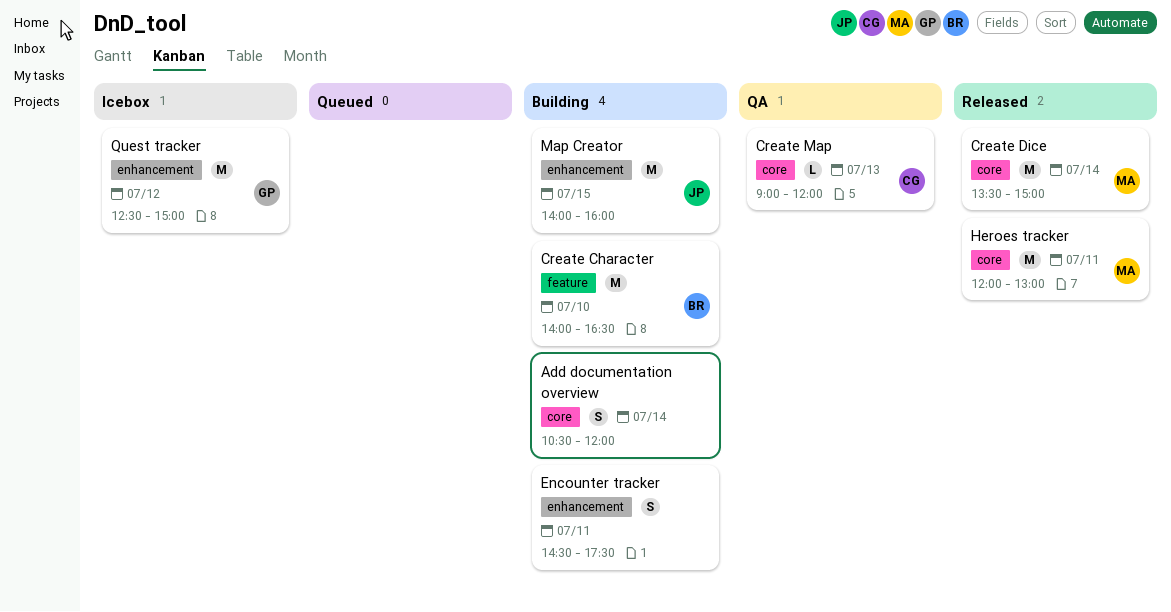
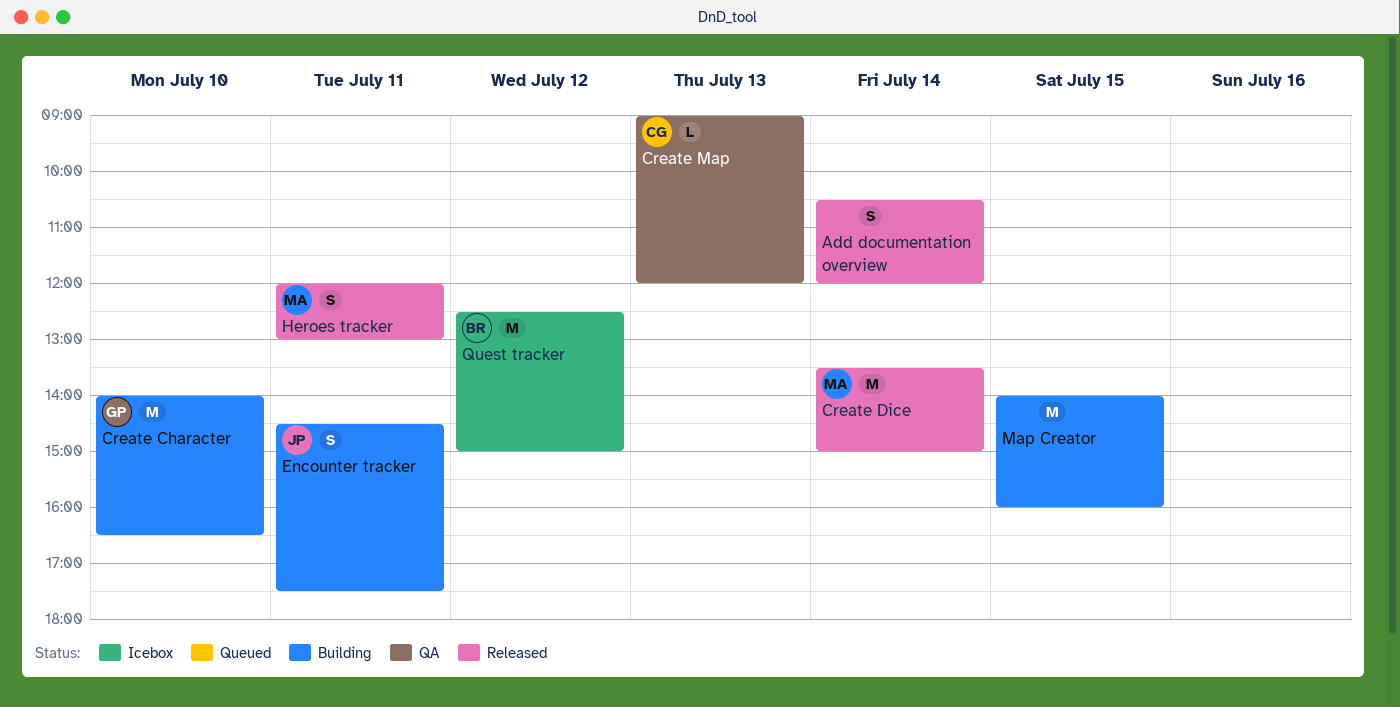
Add documentation overview, status: Building -> Released
Create Character, owner: BR -> GP
Encounter tracker, owner: none -> JP
Heroes tracker, estimate: M -> S
Map Creator, owner: JP -> none
Quest tracker, owner: GP -> BR

